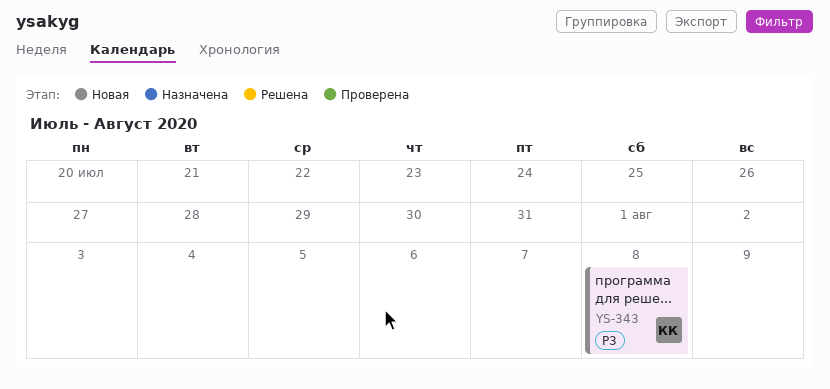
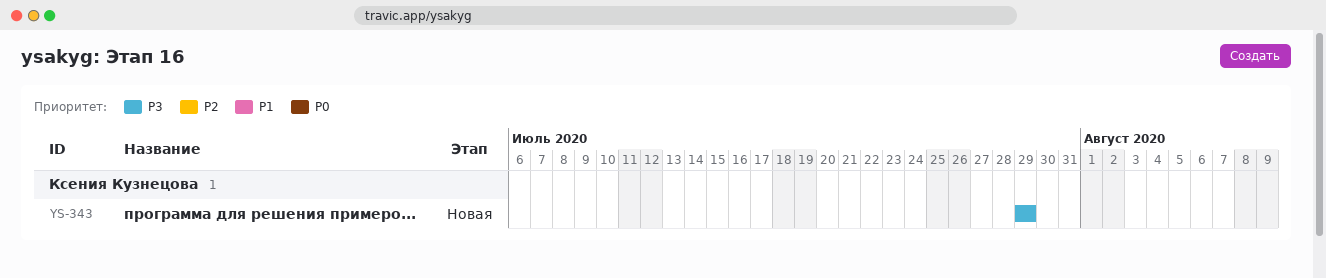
YS-343, due: Aug 8 -> Jul 29

